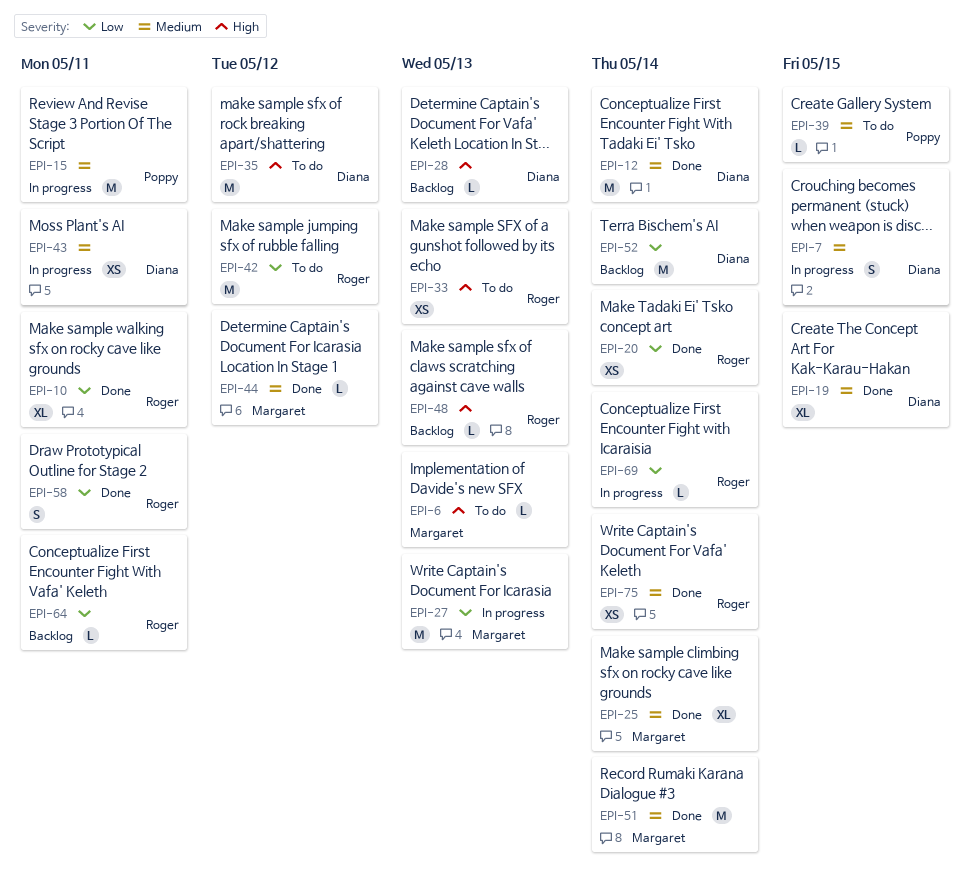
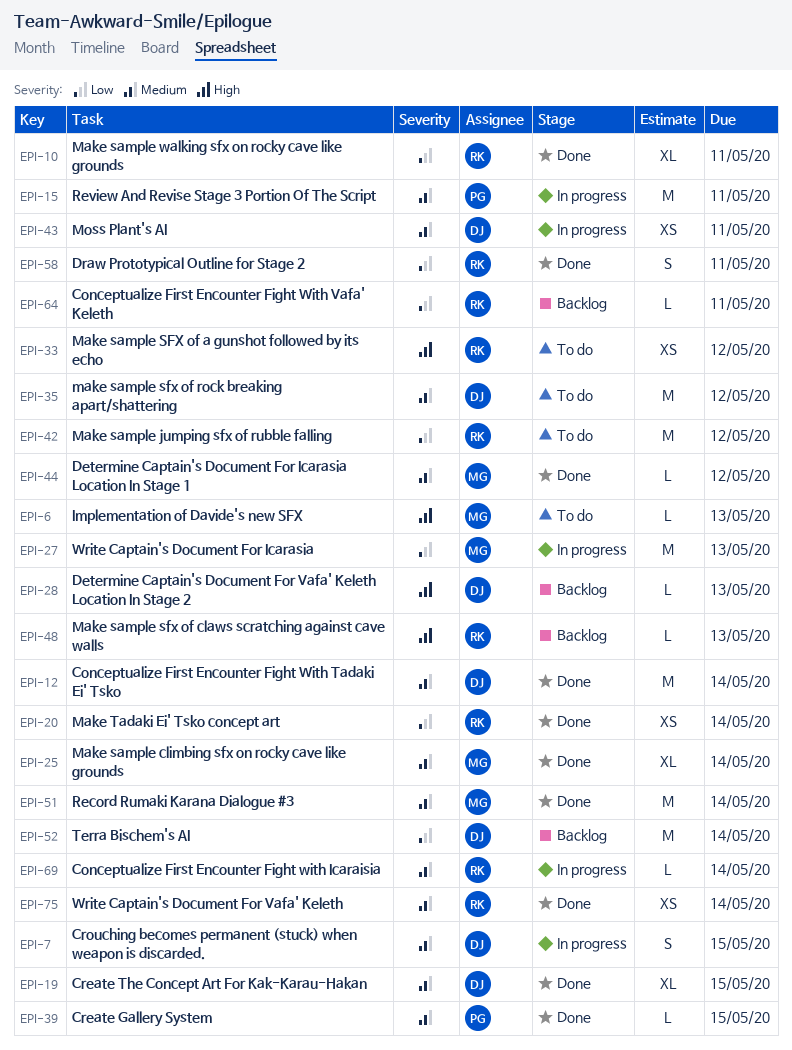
EPI-33, due: May 13 -> May 12
EPI-35, priority: High -> Medium
EPI-39, status: To do -> Done
EPI-69, priority: Low -> Medium

